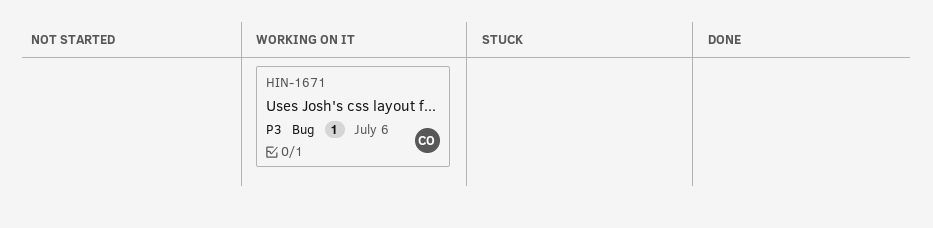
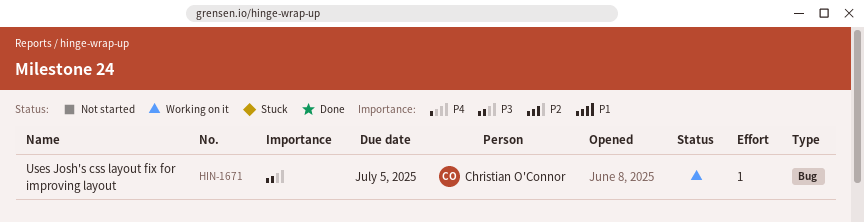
HIN-1671, due: Jul 6 -> Jul 5

